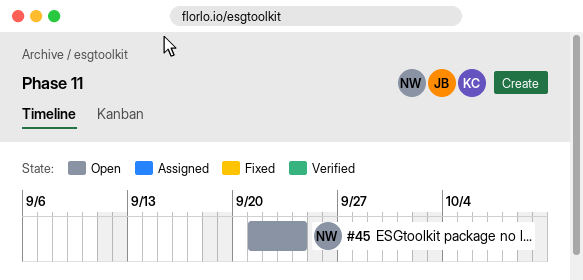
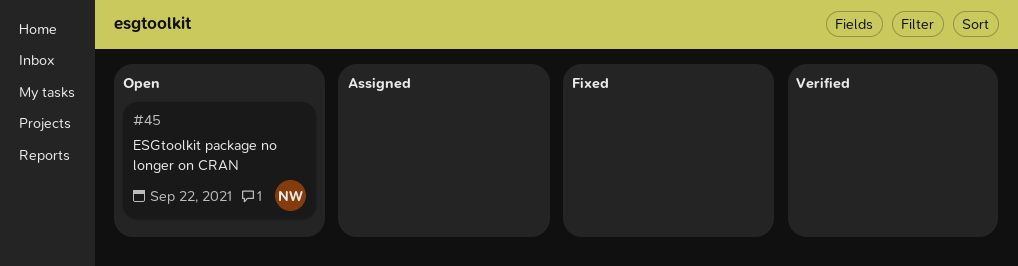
#45, due: Sep 24 -> Sep 22

